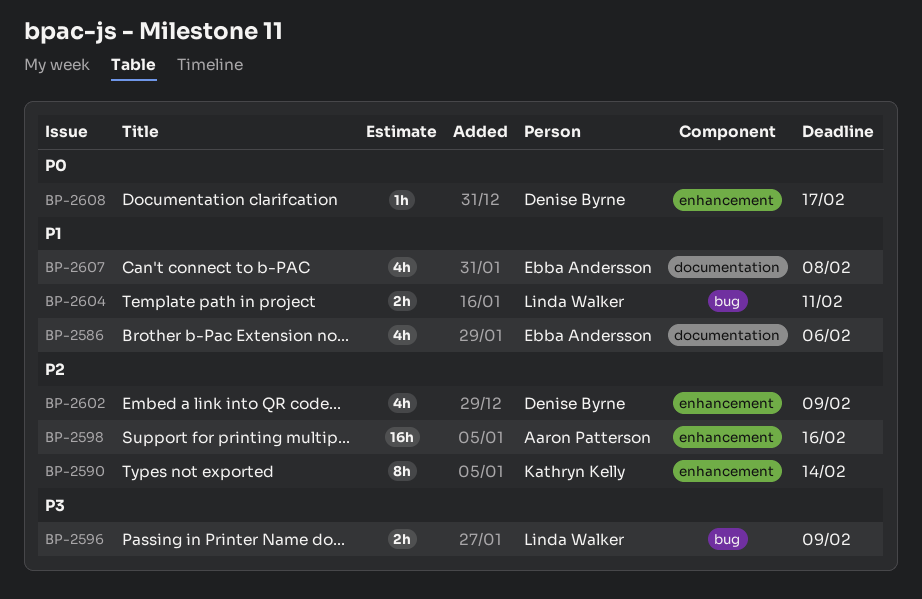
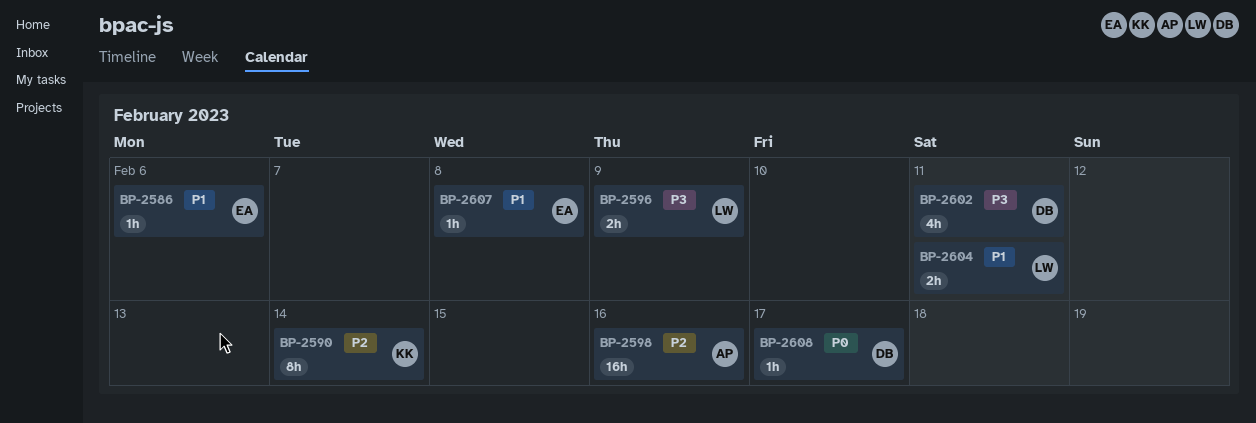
BP-2586, estimate: 4h -> 1h
BP-2602, priority: P2 -> P3
BP-2602, due: Feb 9 -> Feb 11
BP-2607, estimate: 4h -> 1h

